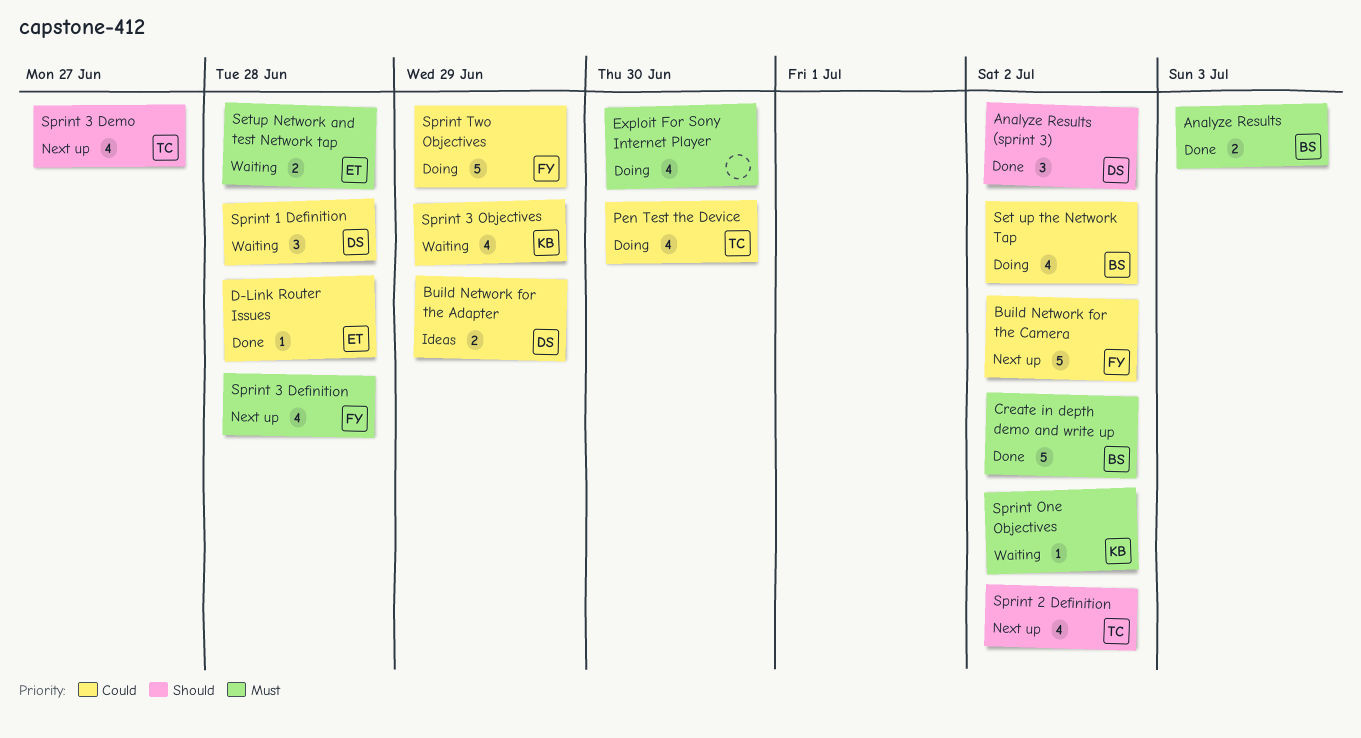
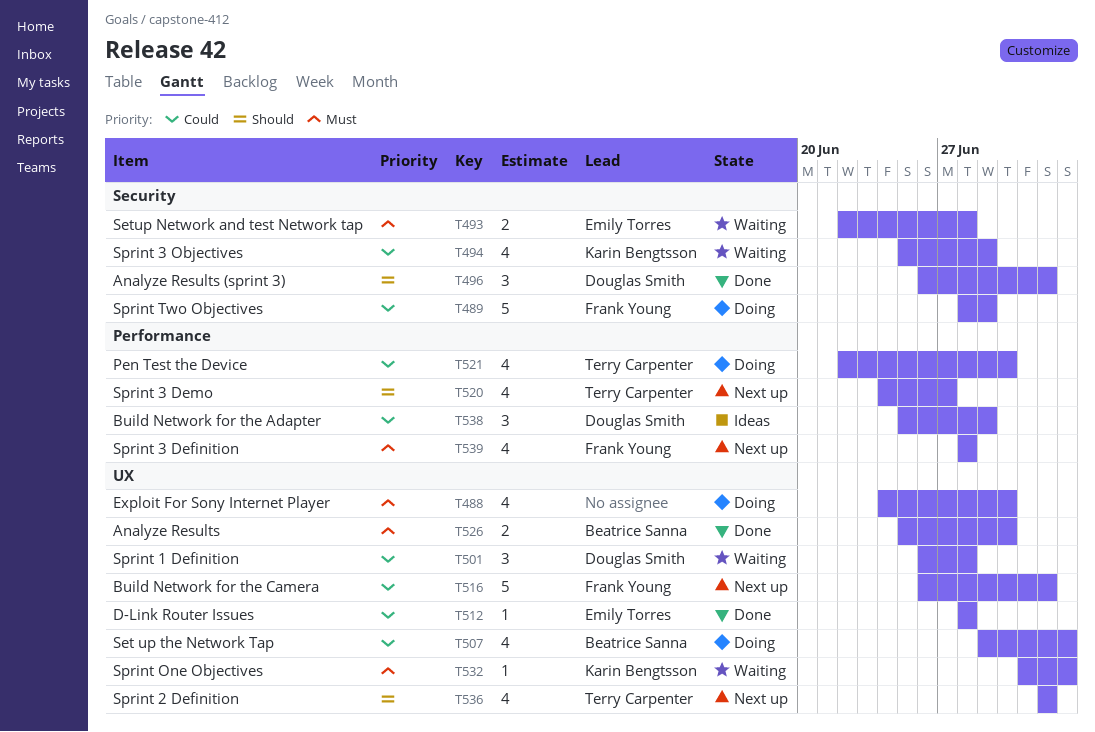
Analyze Results, due: Jul 3 -> Jun 30
Build Network for the Adapter, estimate: 2 -> 3
Create in depth demo and write up: present -> none
Set up the Network Tap, due: Jul 2 -> Jul 3
Sprint One Objectives, due: Jul 2 -> Jul 3

